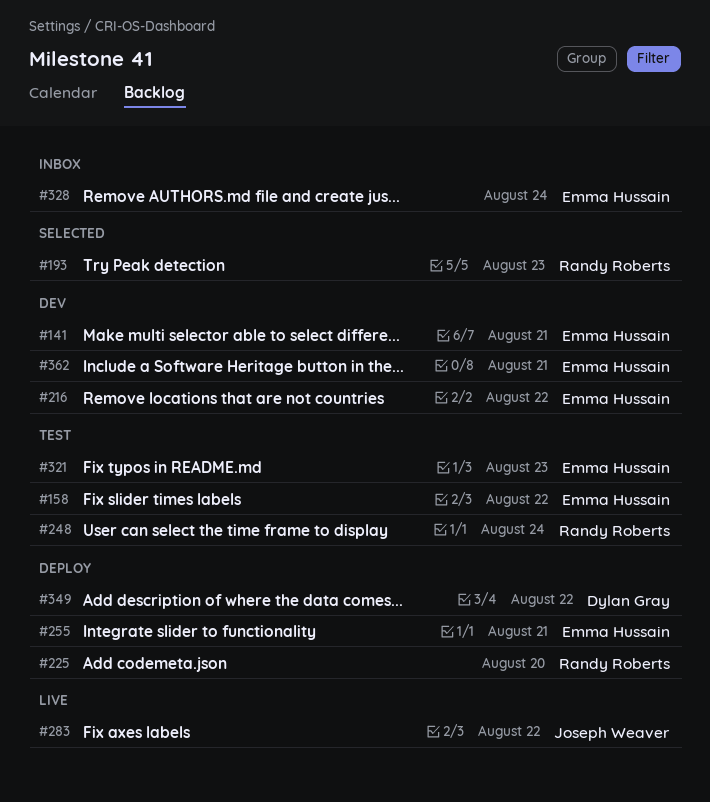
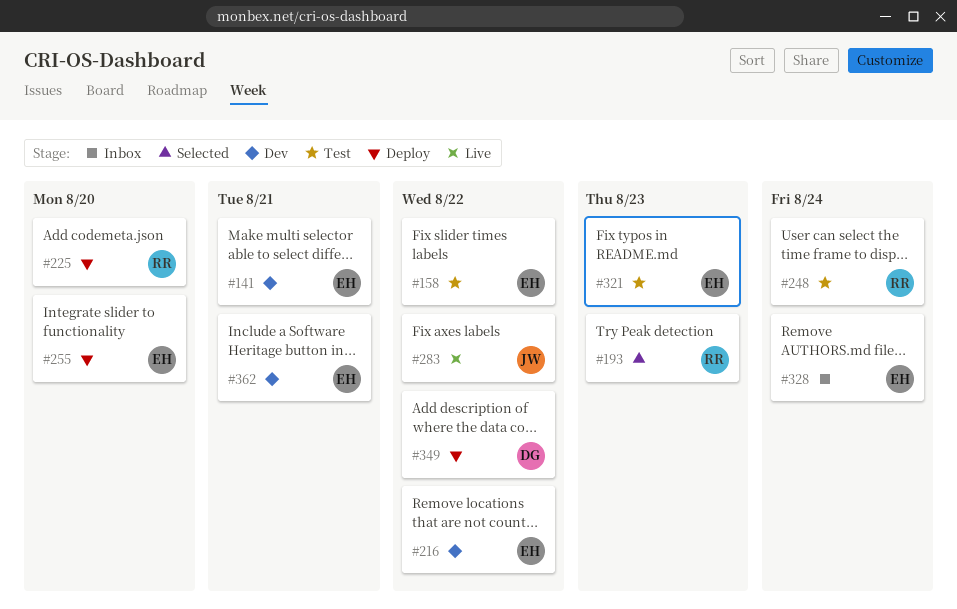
#255, due: Aug 21 -> Aug 20

